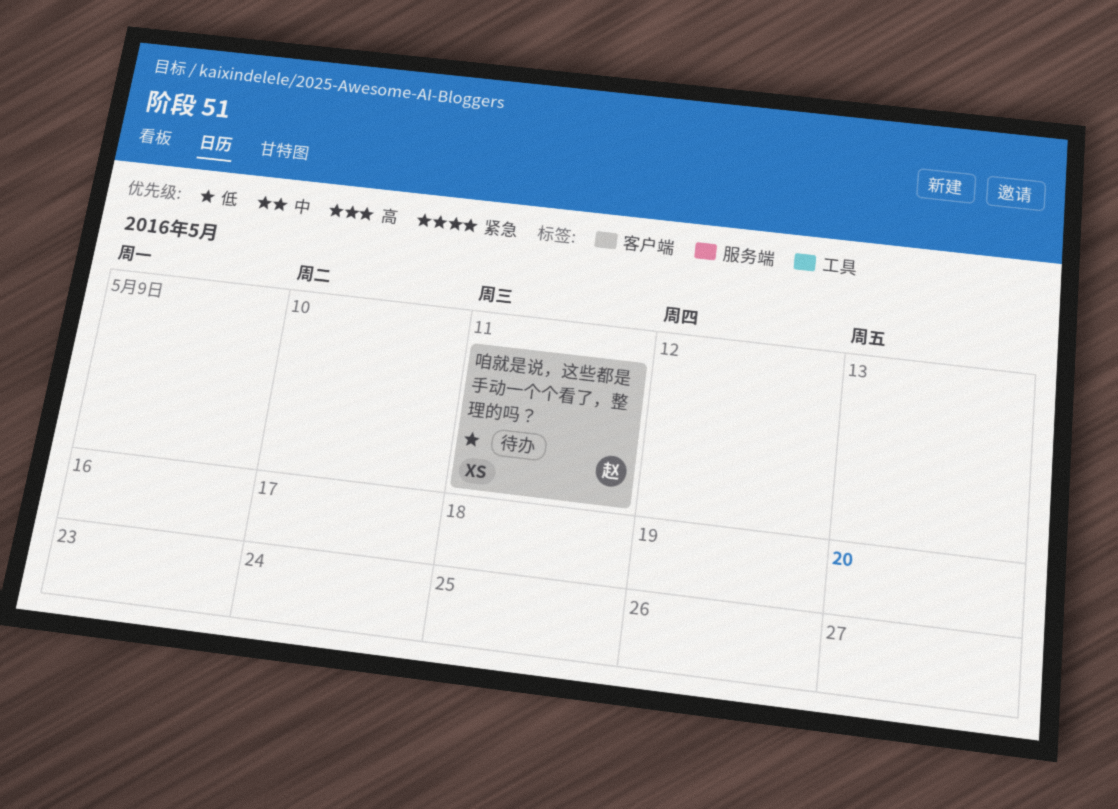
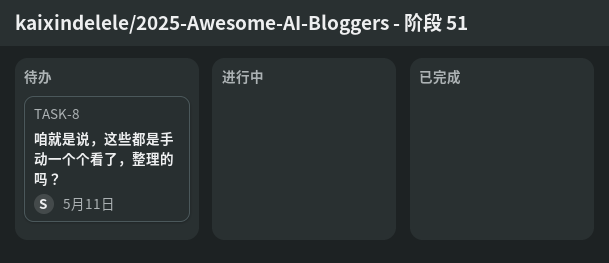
咱就是说，这些都是手动一个个看了，整理的吗？, estimate: XS -> S

